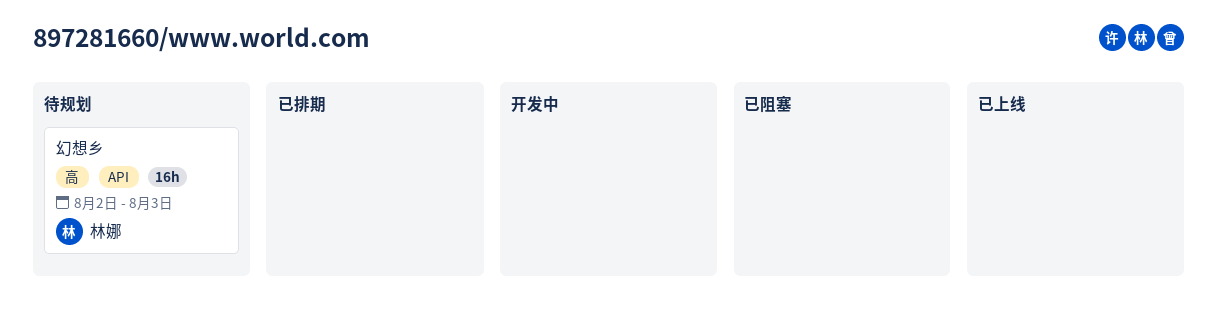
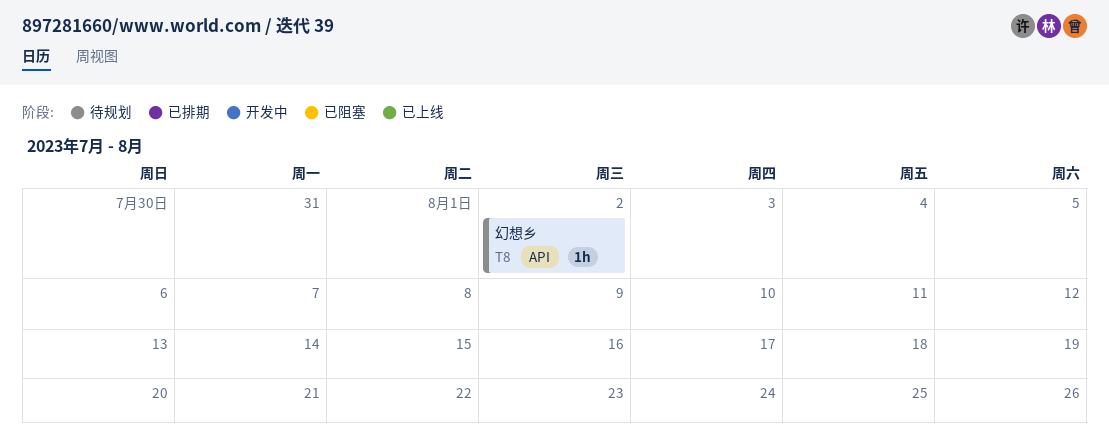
幻想乡, estimate: 16h -> 1h
幻想乡, due: Aug 3 -> Aug 2

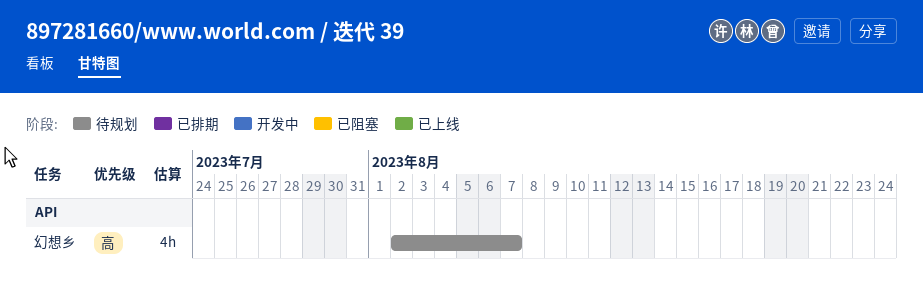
幻想乡, estimate: 1h -> 4h
幻想乡, due: Aug 2 -> Aug 7

